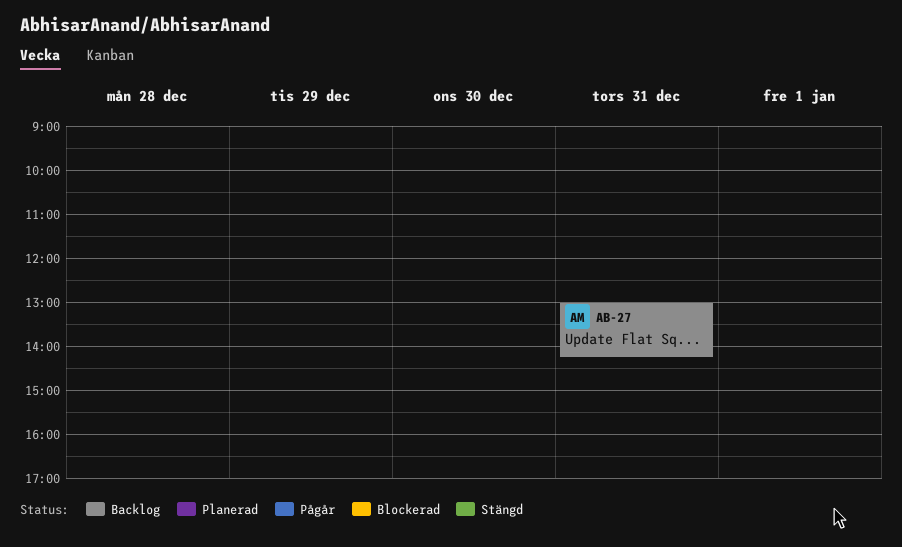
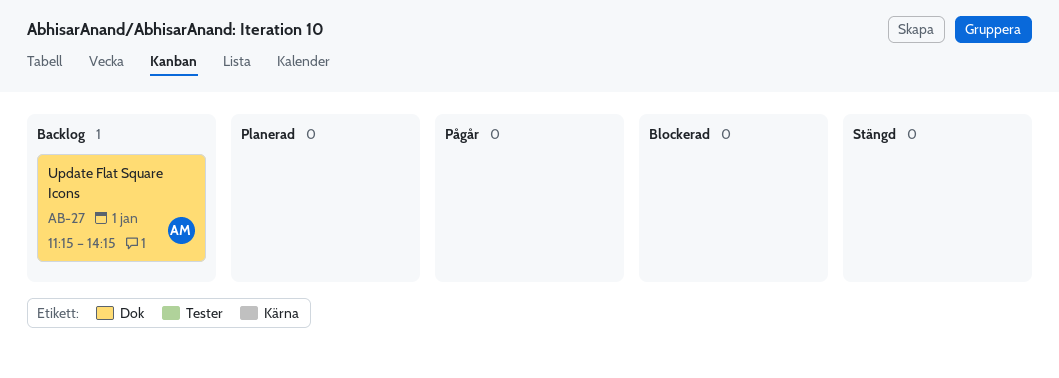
AB-27, day: Dec 31 -> Jan 1
AB-27, begins: 13:00 -> 11:15

